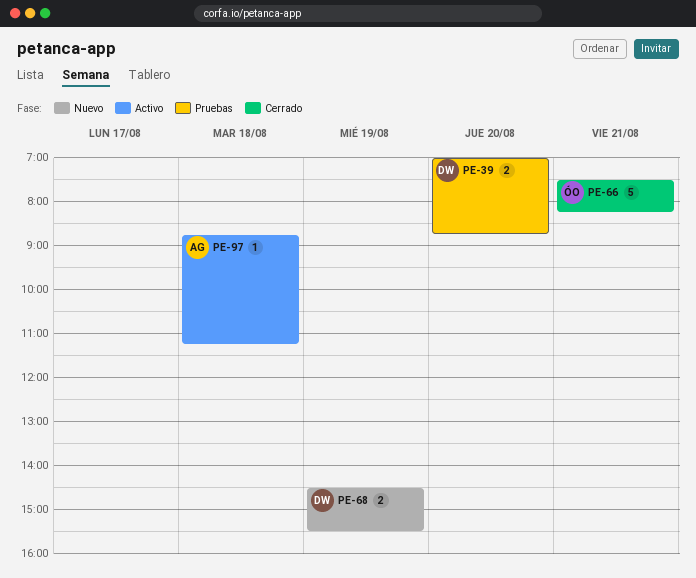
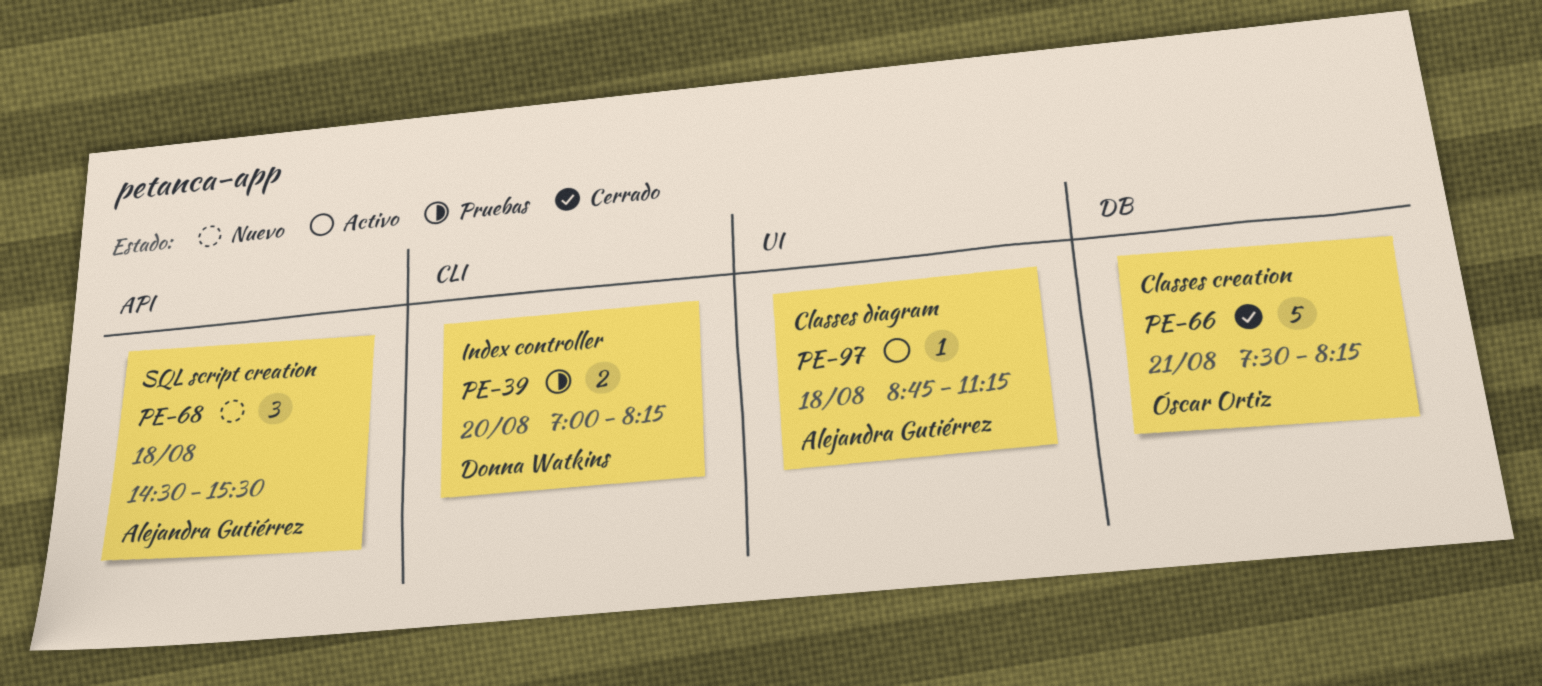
PE-39, ends: 08:45 -> 08:15
PE-68, owner: Donna Watkins -> Alejandra Gutiérrez
PE-68, estimate: 2 -> 3
PE-68, day: Aug 19 -> Aug 18

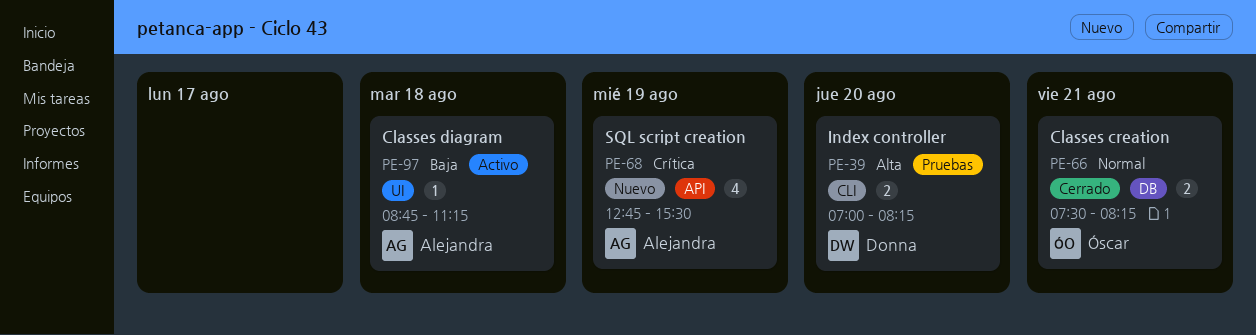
PE-66, estimate: 5 -> 2
PE-68, estimate: 3 -> 4
PE-68, day: Aug 18 -> Aug 19
PE-68, begins: 14:30 -> 12:45

